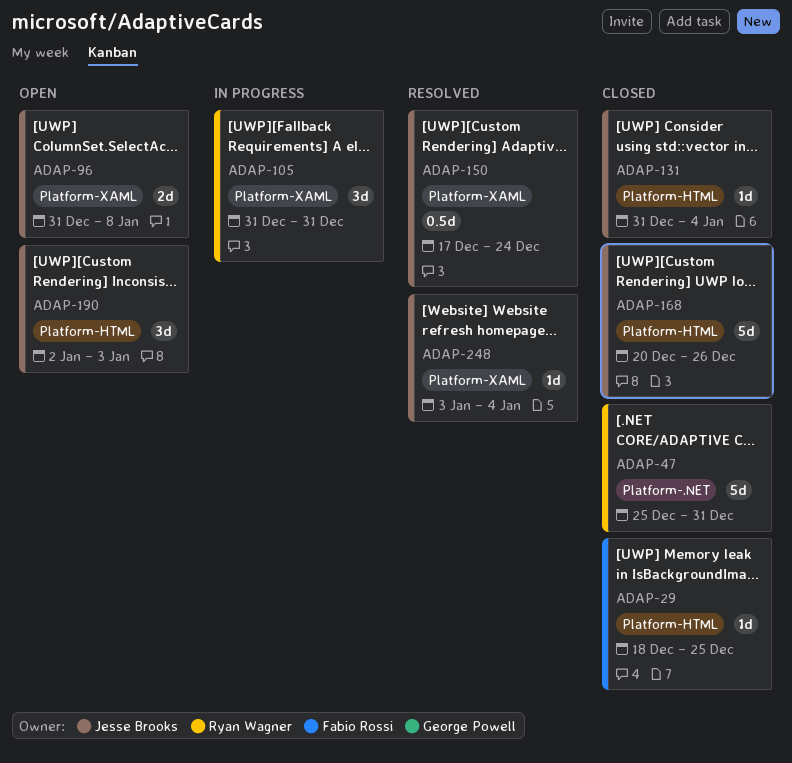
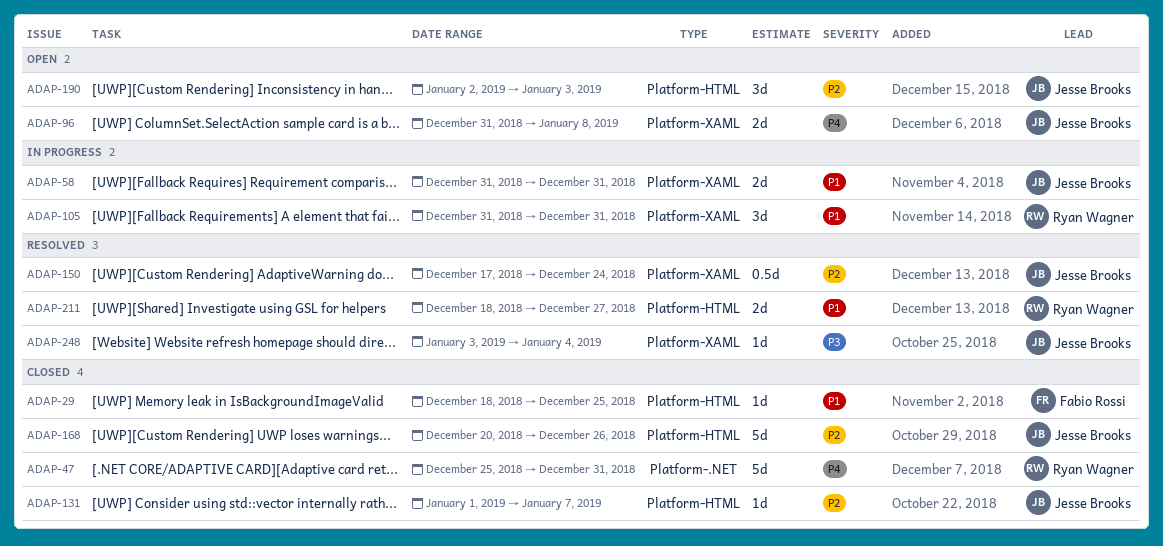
ADAP-58: none -> present
ADAP-131, start: Dec 31 -> Jan 1
ADAP-131, due: Jan 4 -> Jan 7
ADAP-211: none -> present

